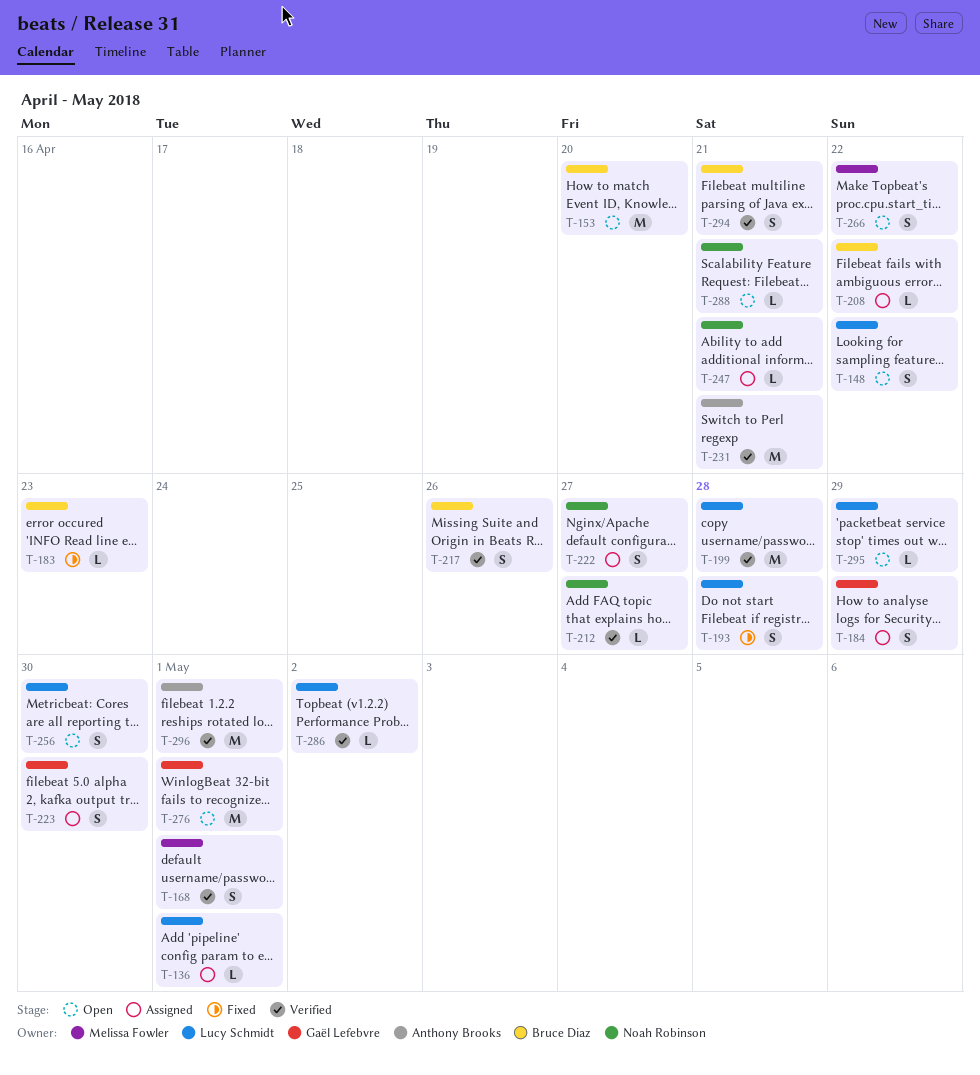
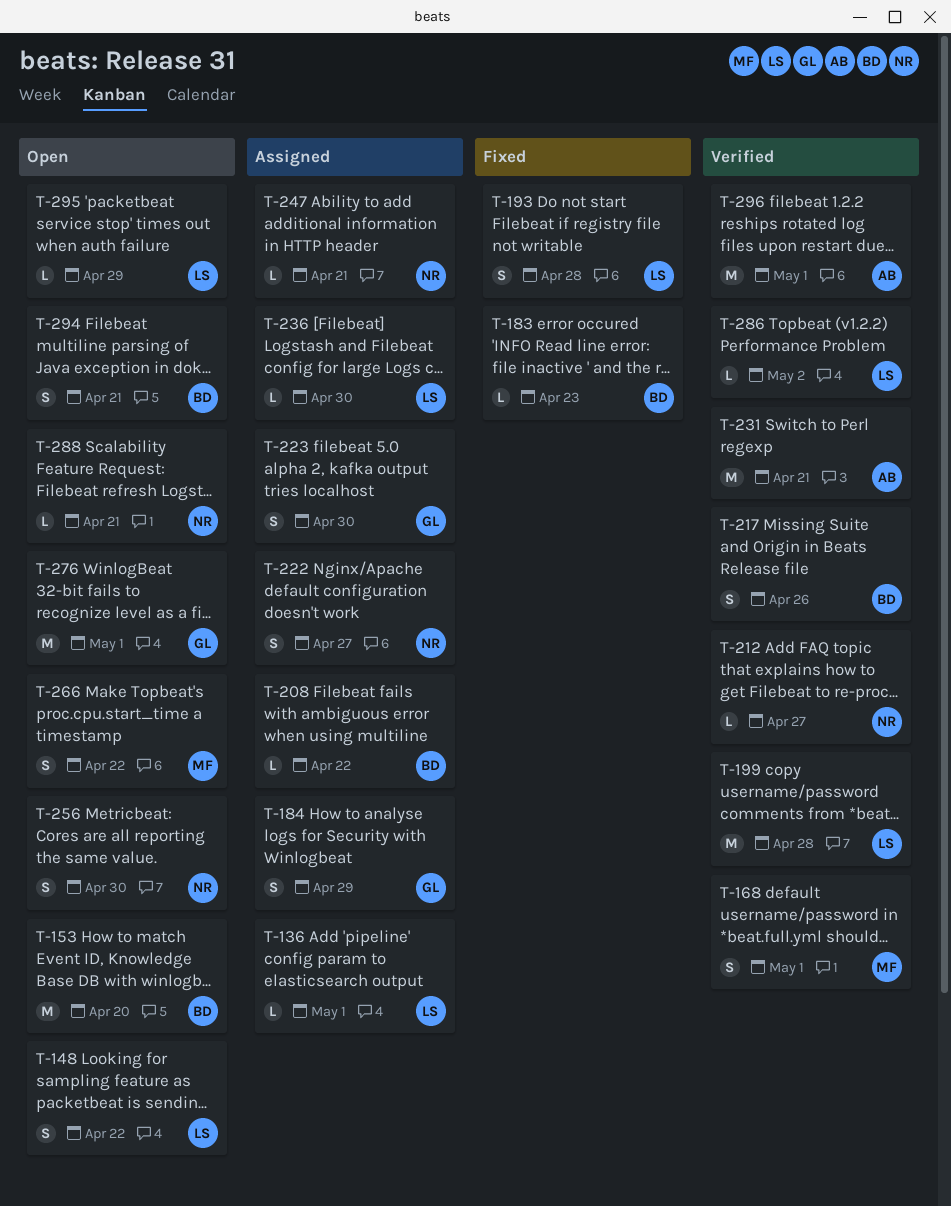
T-236: none -> present
T-256, owner: Lucy Schmidt -> Noah Robinson
T-294, status: Verified -> Open

